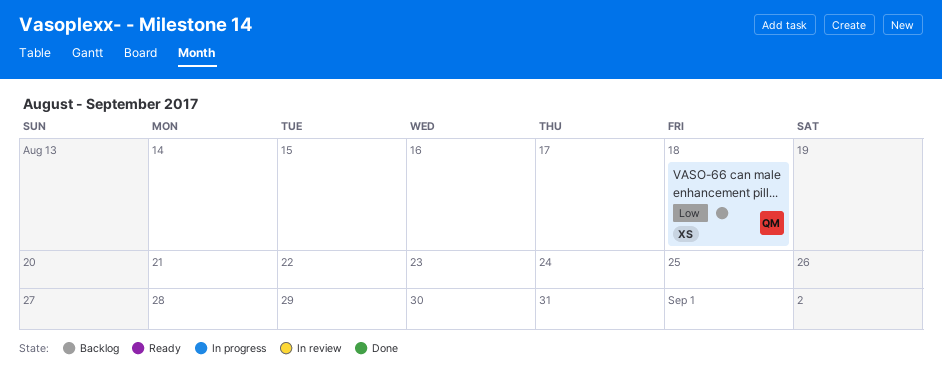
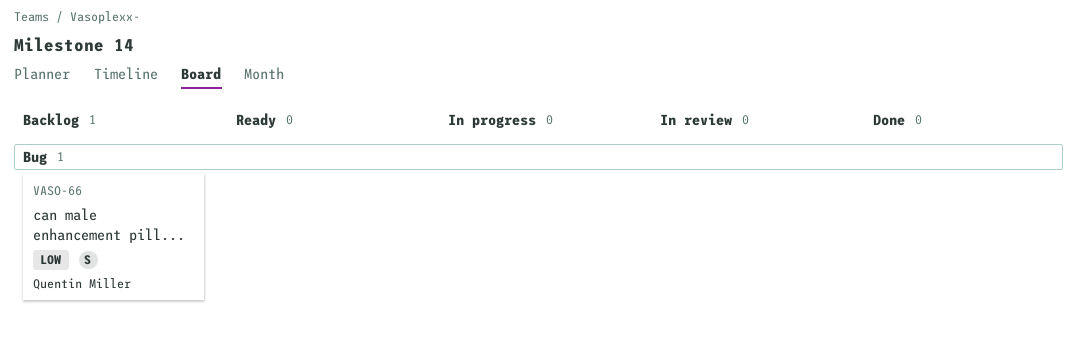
VASO-66, estimate: XS -> S

